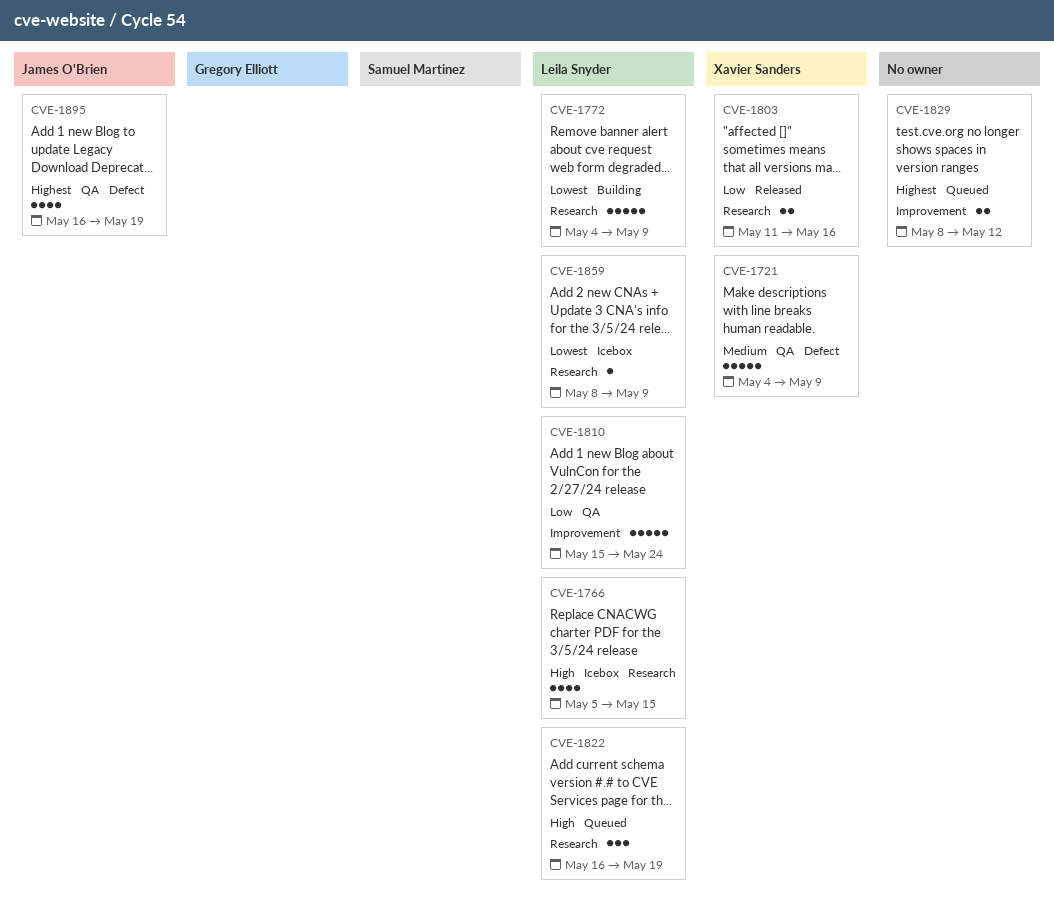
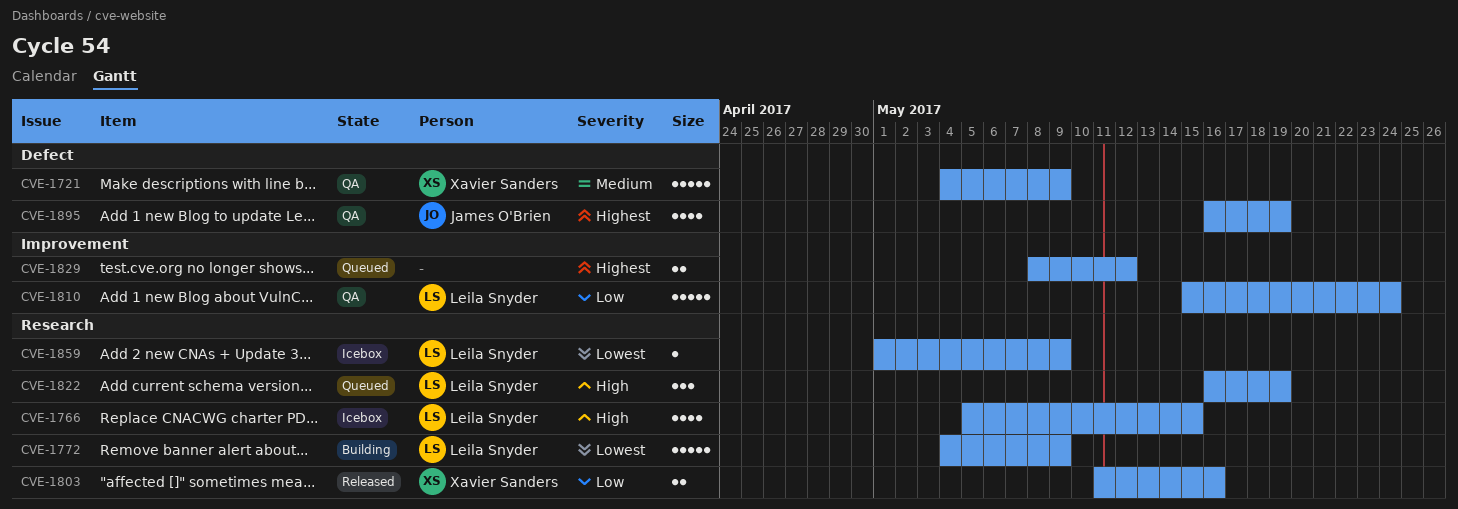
CVE-1859, start: May 8 -> May 1

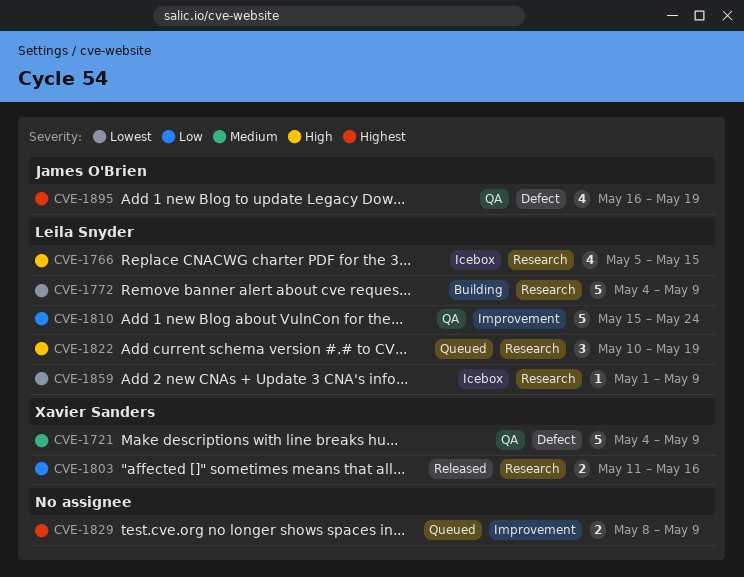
CVE-1822, start: May 16 -> May 10
CVE-1829, due: May 12 -> May 9

